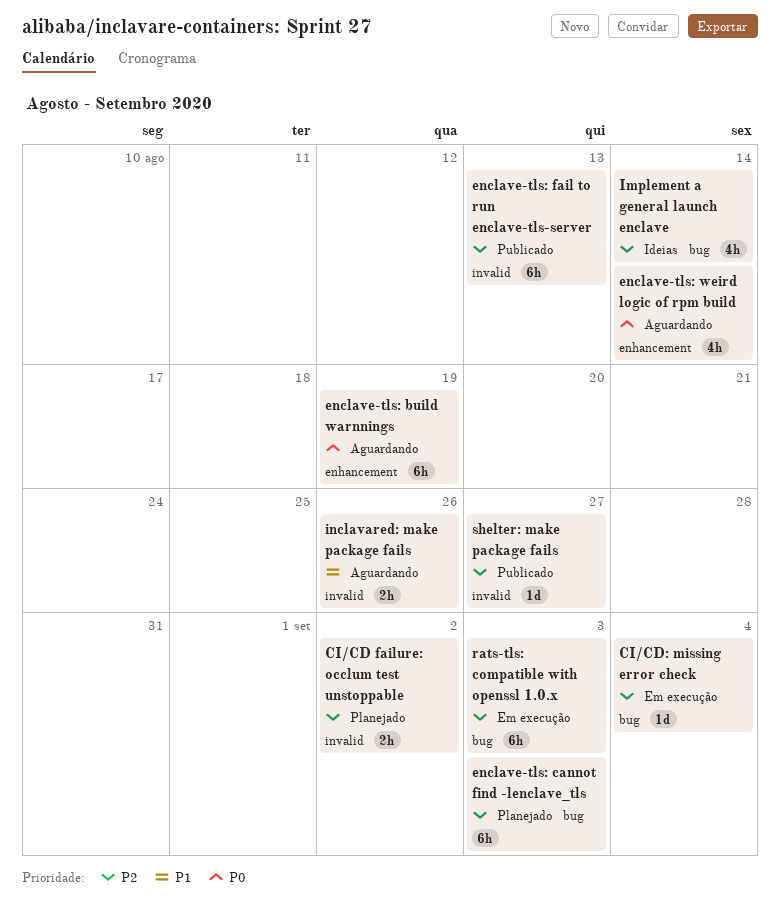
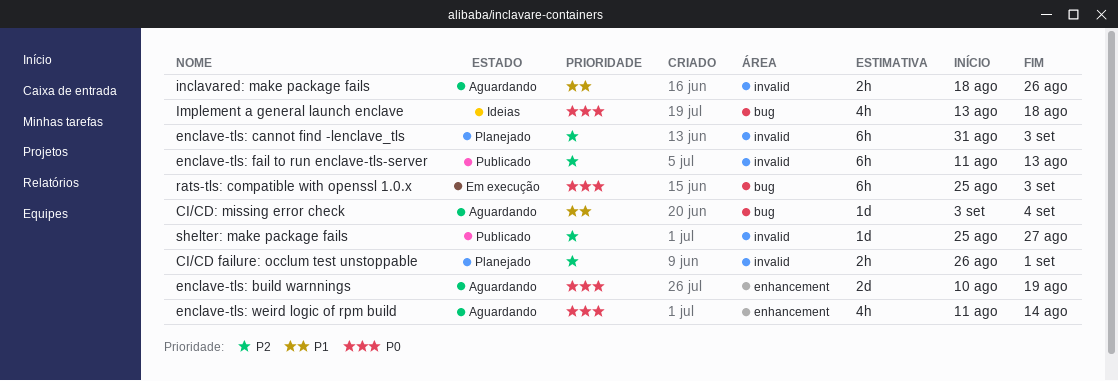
CI/CD failure: occlum test unstoppable, due: Sep 2 -> Sep 1
CI/CD: missing error check, status: Em execução -> Aguardando
CI/CD: missing error check, priority: P2 -> P1
enclave-tls: build warnnings, estimate: 6h -> 2d
enclave-tls: cannot find -lenclave_tls, label: bug -> invalid
Implement a general launch enclave, priority: P2 -> P0
Implement a general launch enclave, due: Aug 14 -> Aug 18
rats-tls: compatible with openssl 1.0.x, priority: P2 -> P0

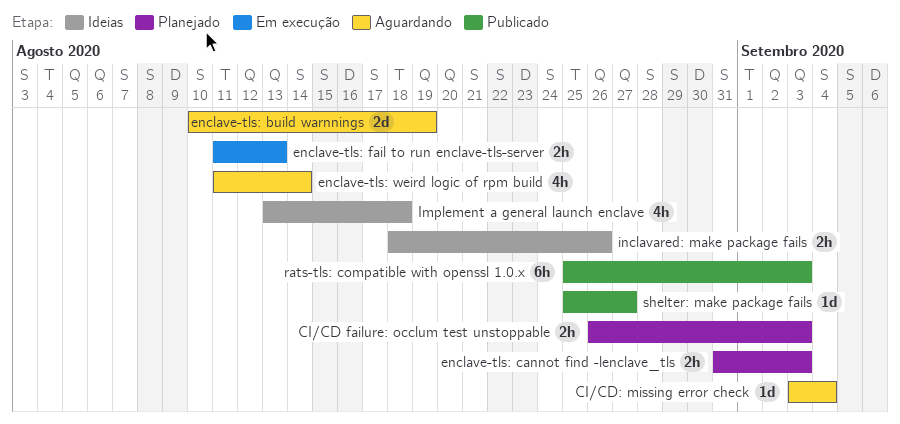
CI/CD failure: occlum test unstoppable, due: Sep 1 -> Sep 3
enclave-tls: cannot find -lenclave_tls, estimate: 6h -> 2h
enclave-tls: fail to run enclave-tls-server, status: Publicado -> Em execução
enclave-tls: fail to run enclave-tls-server, estimate: 6h -> 2h
inclavared: make package fails, status: Aguardando -> Ideias
rats-tls: compatible with openssl 1.0.x, status: Em execução -> Publicado

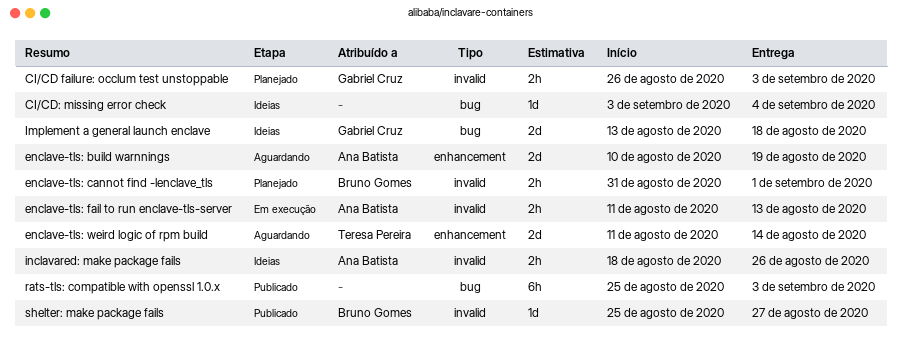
CI/CD: missing error check, status: Aguardando -> Ideias
enclave-tls: cannot find -lenclave_tls, due: Sep 3 -> Sep 1
enclave-tls: weird logic of rpm build, estimate: 4h -> 2d
Implement a general launch enclave, estimate: 4h -> 2d

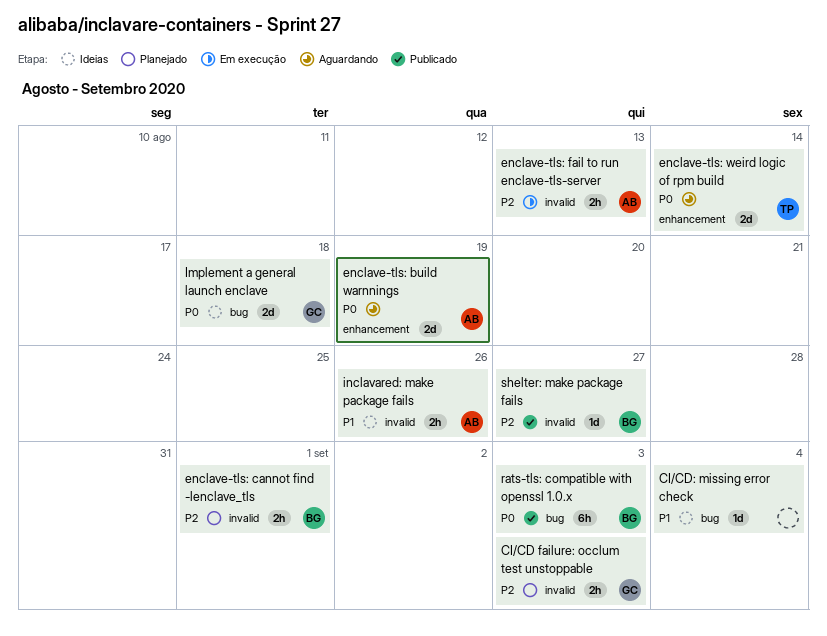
rats-tls: compatible with openssl 1.0.x, owner: none -> Bruno Gomes

